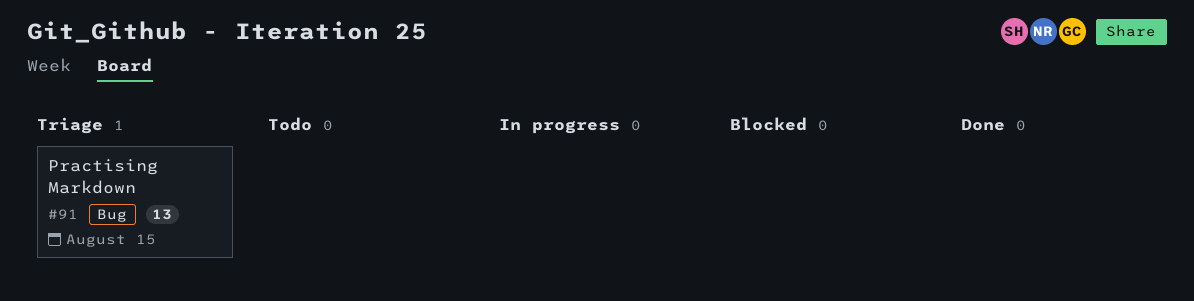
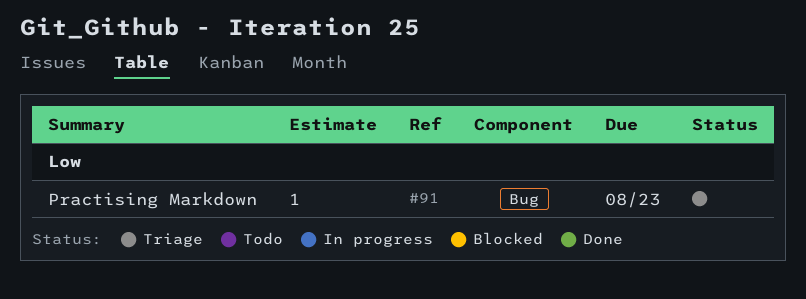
#91, estimate: 13 -> 1
#91, due: Aug 15 -> Aug 23

